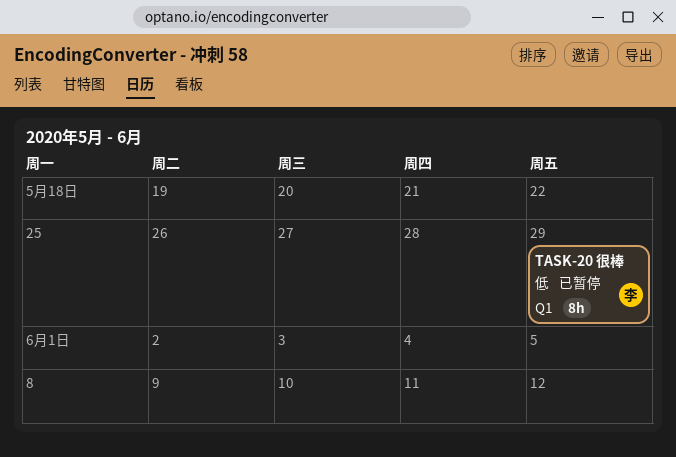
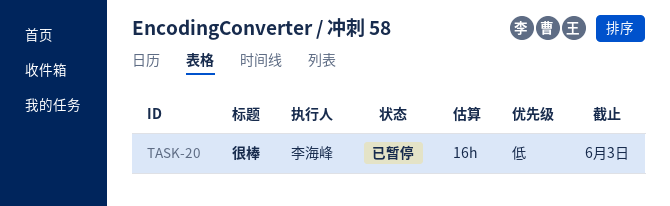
TASK-20, estimate: 8h -> 16h
TASK-20, due: May 29 -> Jun 3

